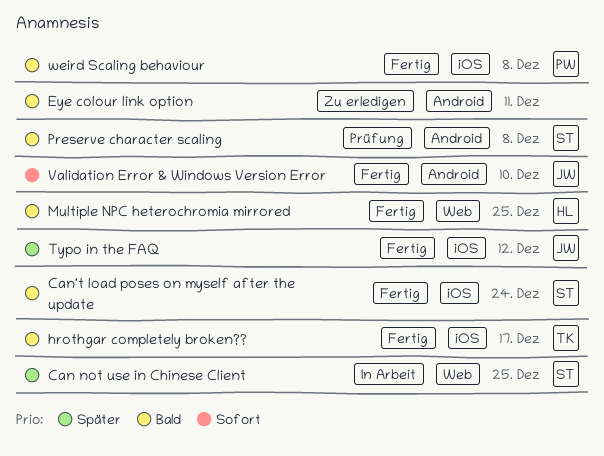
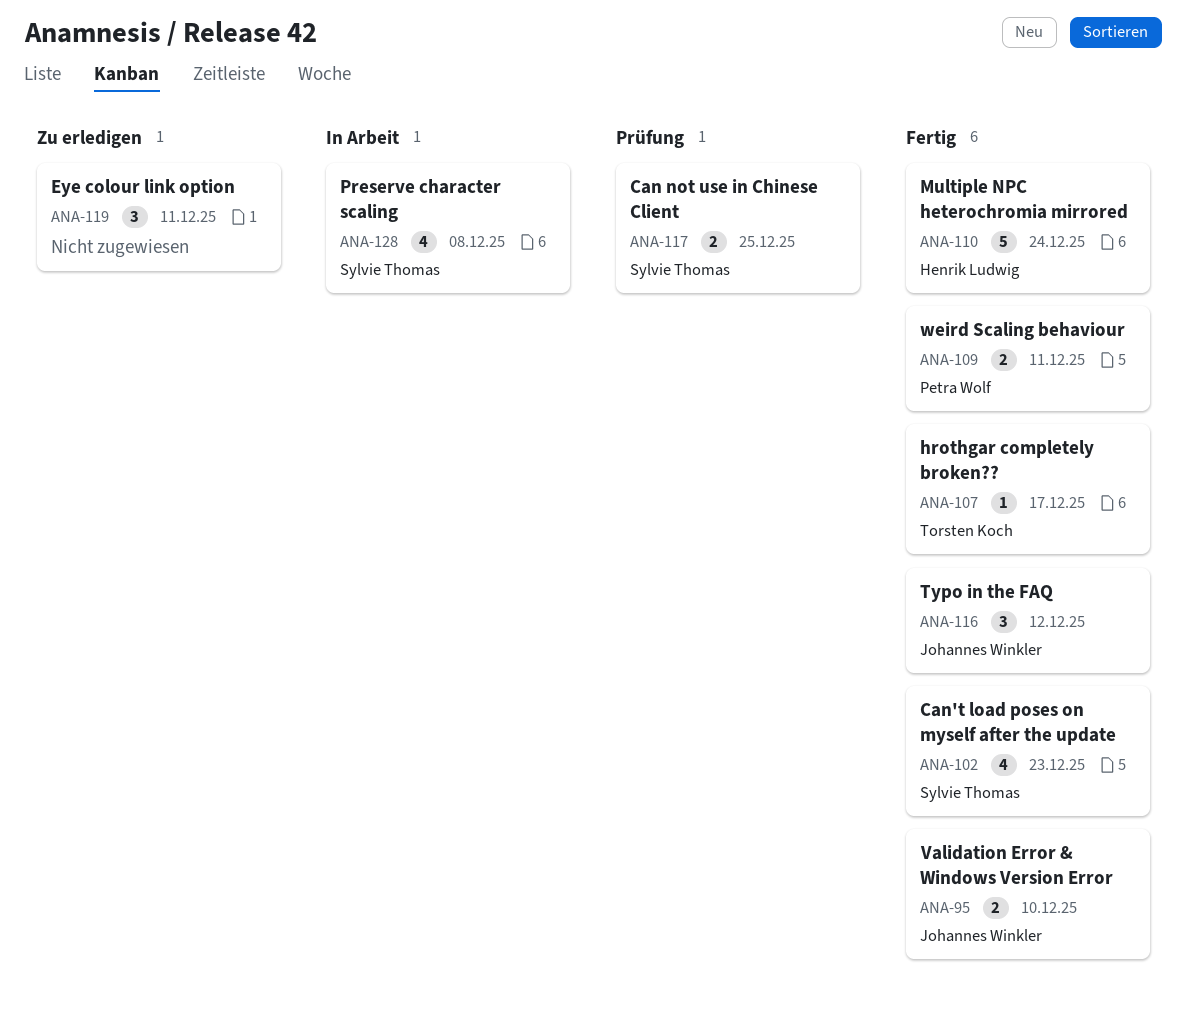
Can not use in Chinese Client, status: In Arbeit -> Prüfung
Can't load poses on myself after the update, due: Dec 24 -> Dec 23
Multiple NPC heterochromia mirrored, due: Dec 25 -> Dec 24
Preserve character scaling, status: Prüfung -> In Arbeit
weird Scaling behaviour, due: Dec 8 -> Dec 11

